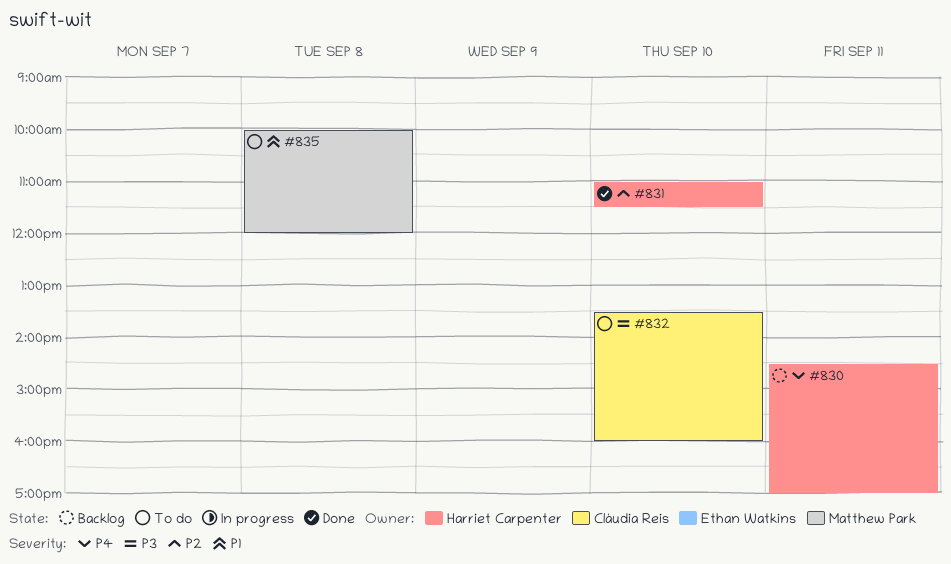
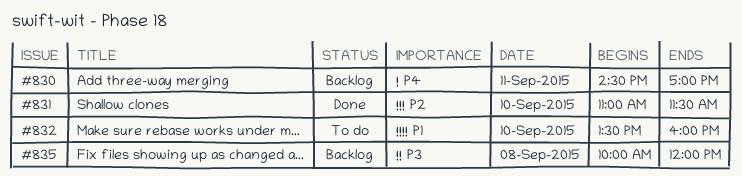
#832, priority: P3 -> P1
#835, status: To do -> Backlog
#835, priority: P1 -> P3

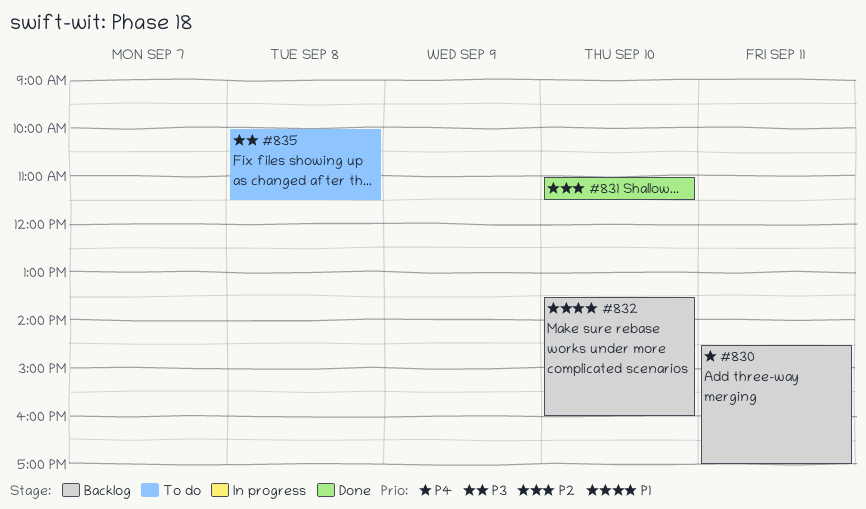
#832, status: To do -> Backlog
#835, status: Backlog -> To do
#835, ends: 12:00 -> 11:30

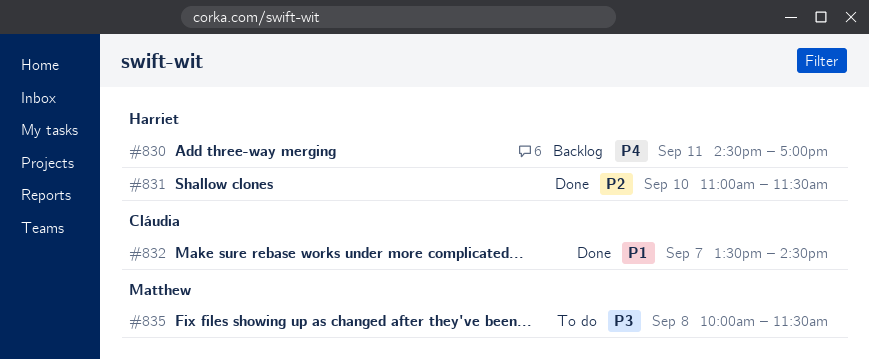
#832, status: Backlog -> Done
#832, day: Sep 10 -> Sep 7
#832, ends: 16:00 -> 14:30

